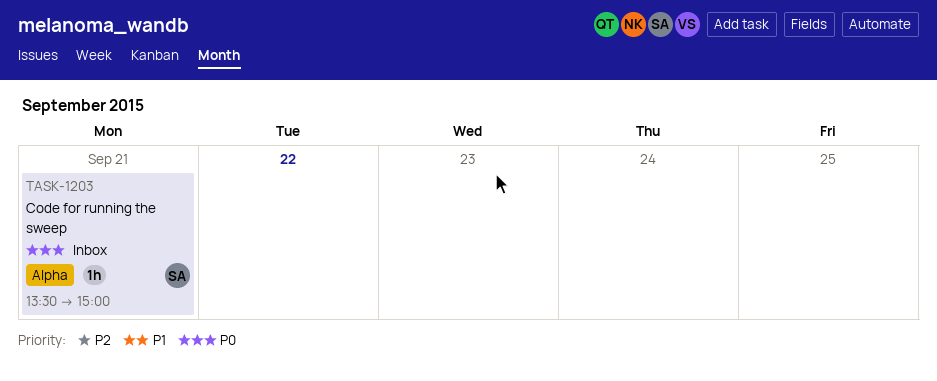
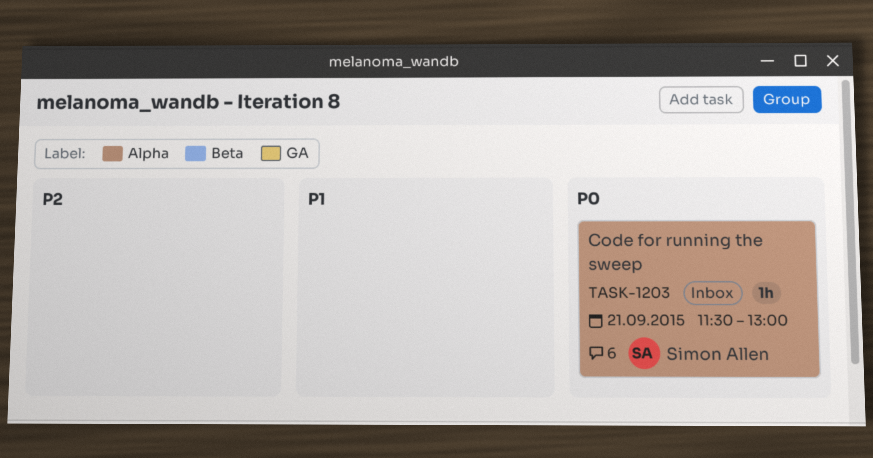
TASK-1203, begins: 13:30 -> 11:30
TASK-1203, ends: 15:00 -> 13:00

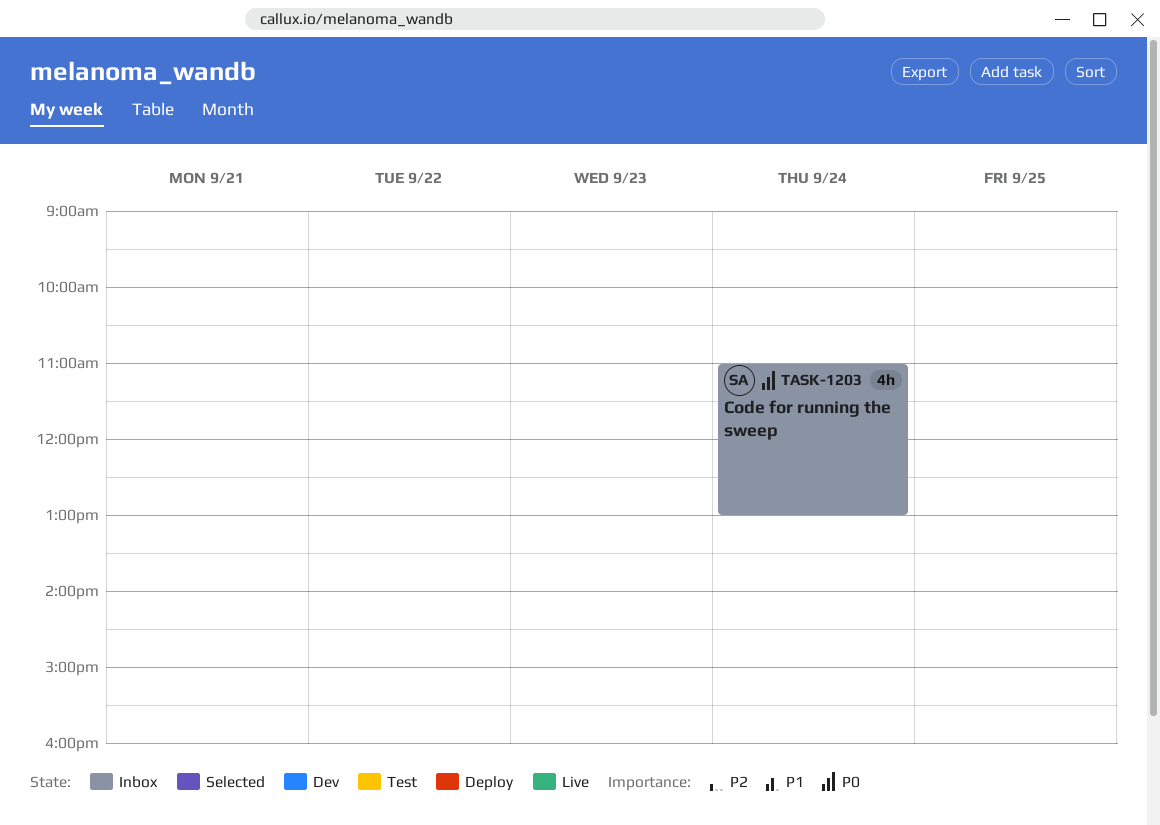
TASK-1203, estimate: 1h -> 4h
TASK-1203, day: Sep 21 -> Sep 24
TASK-1203, begins: 11:30 -> 11:00

